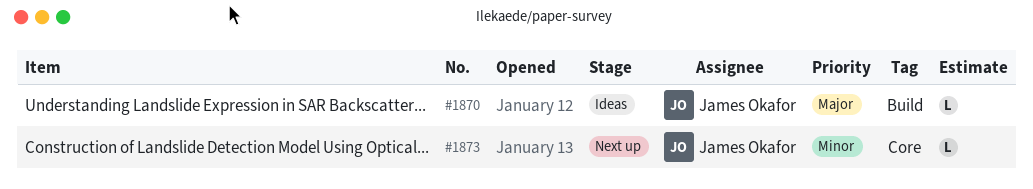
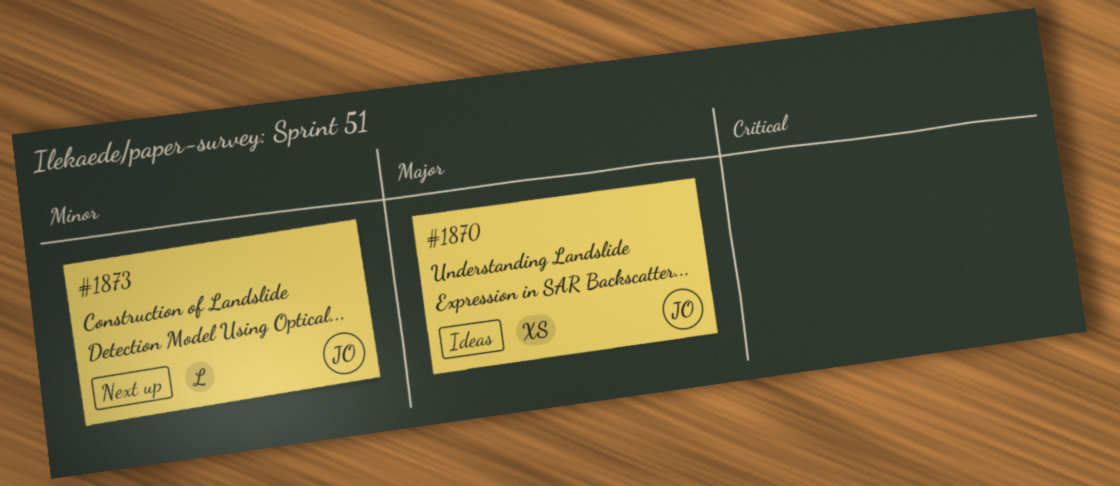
#1870, estimate: L -> XS

